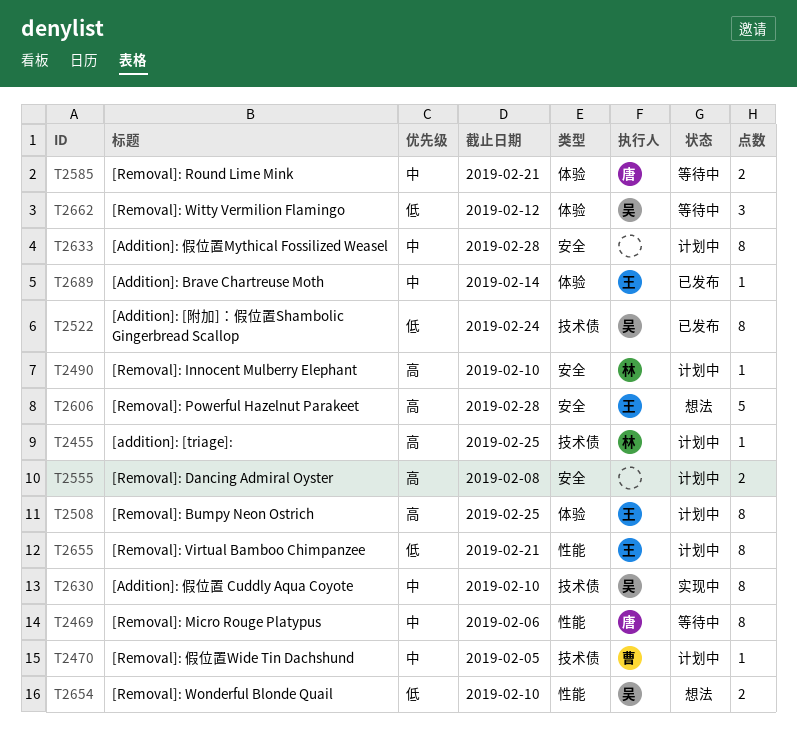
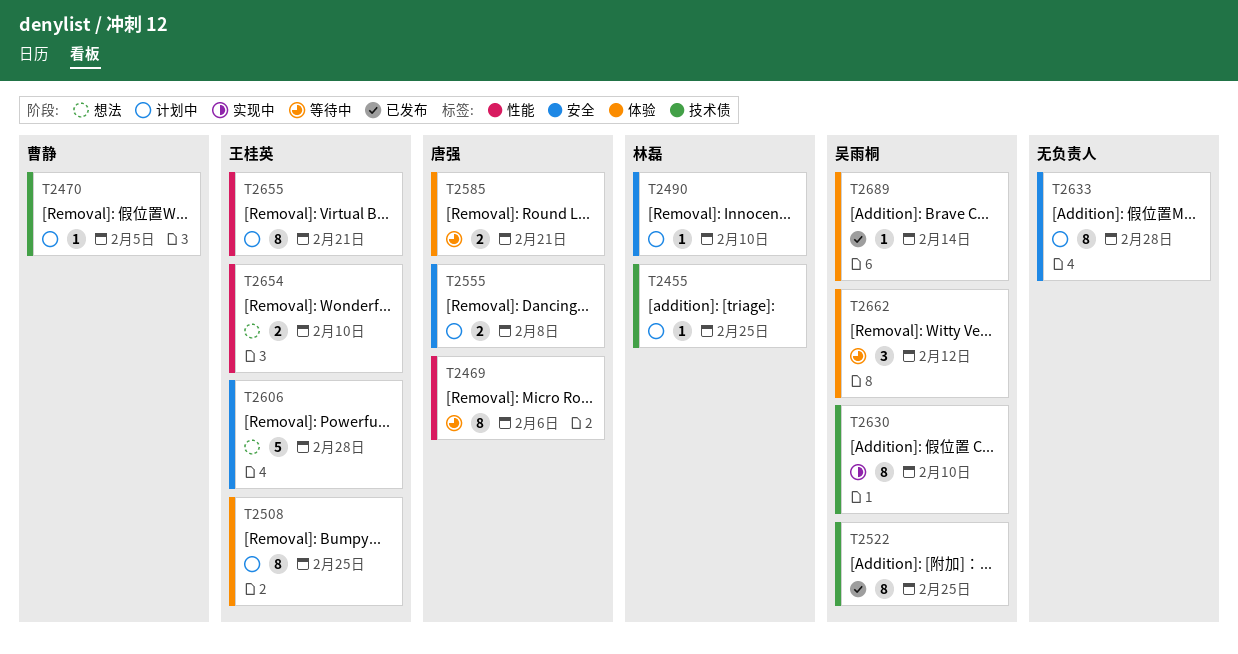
T2522, due: Feb 24 -> Feb 25
T2555, owner: none -> 唐强
T2654, owner: 吴雨桐 -> 王桂英
T2689, owner: 王桂英 -> 吴雨桐

